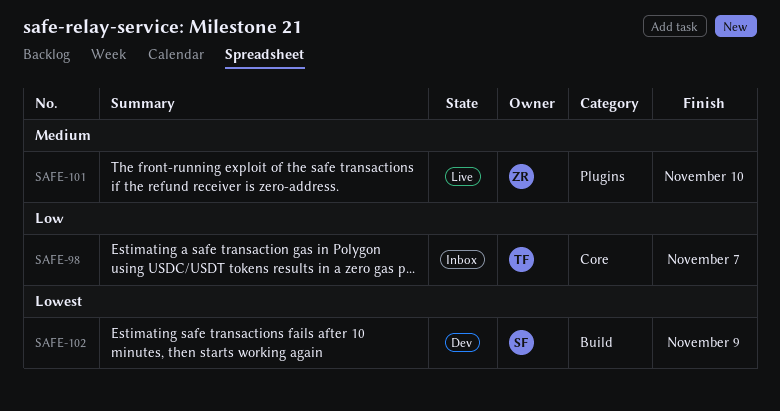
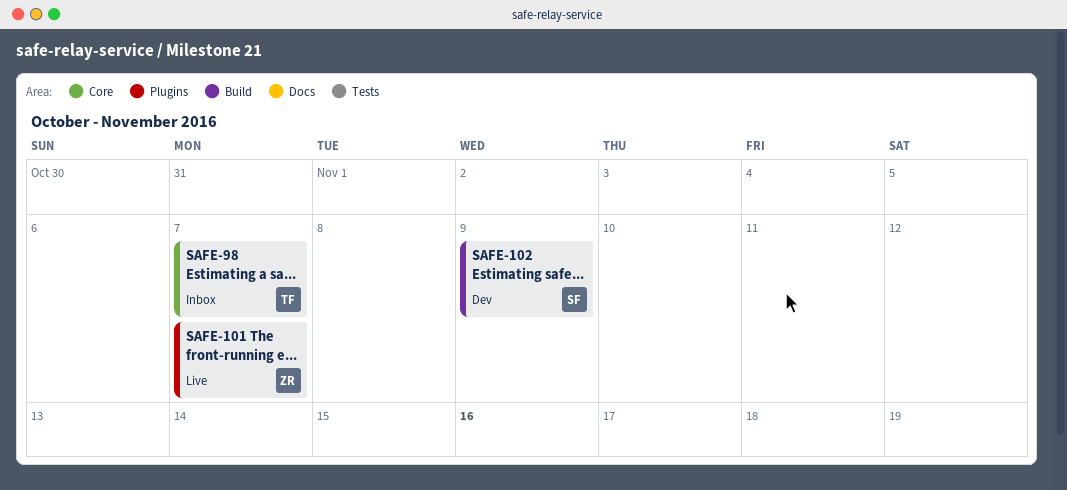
SAFE-101, due: Nov 10 -> Nov 7

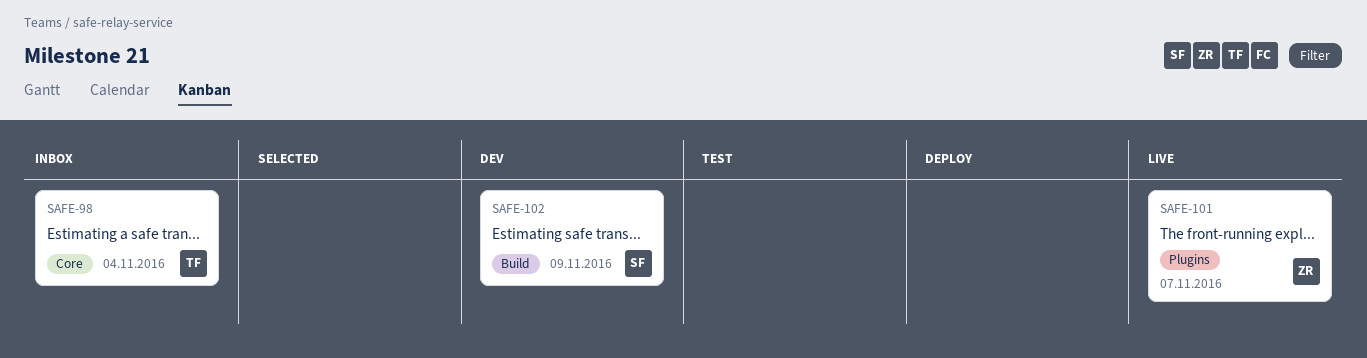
SAFE-98, due: Nov 7 -> Nov 4

